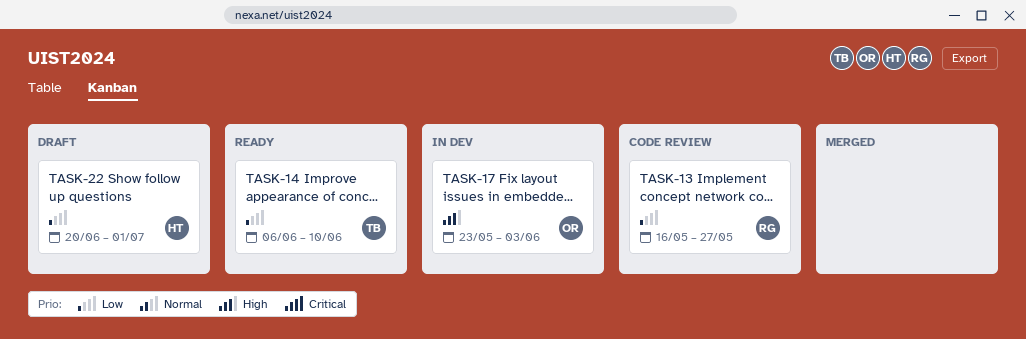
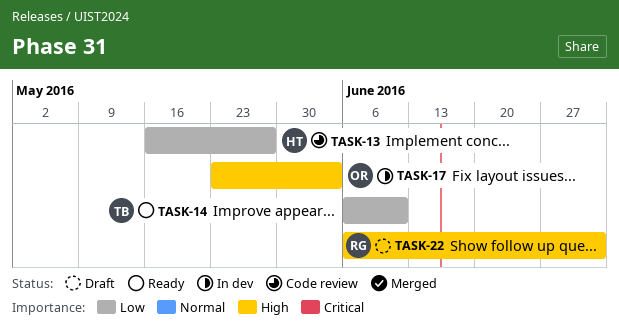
TASK-13, owner: RG -> HT
TASK-22, owner: HT -> RG
TASK-22, priority: Low -> High
TASK-22, start: Jun 20 -> Jun 6

